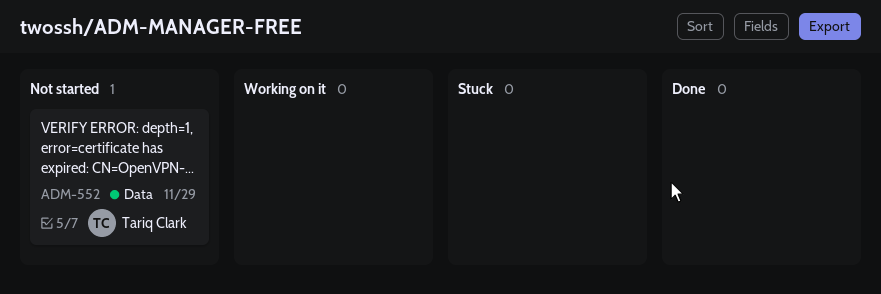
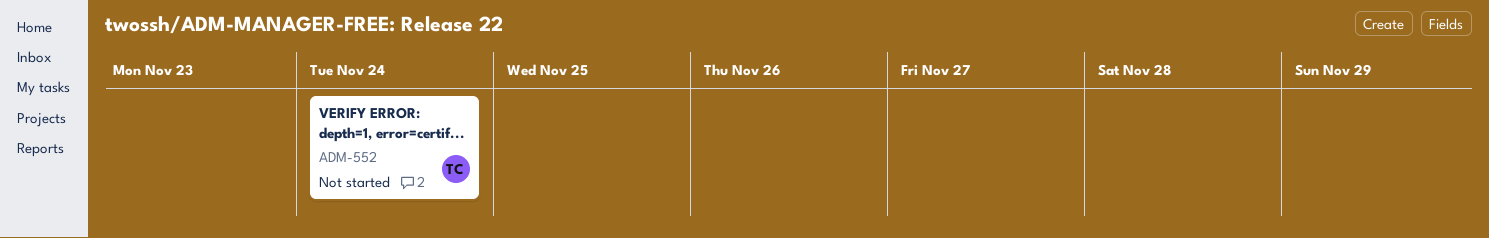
ADM-552, due: Nov 29 -> Nov 24

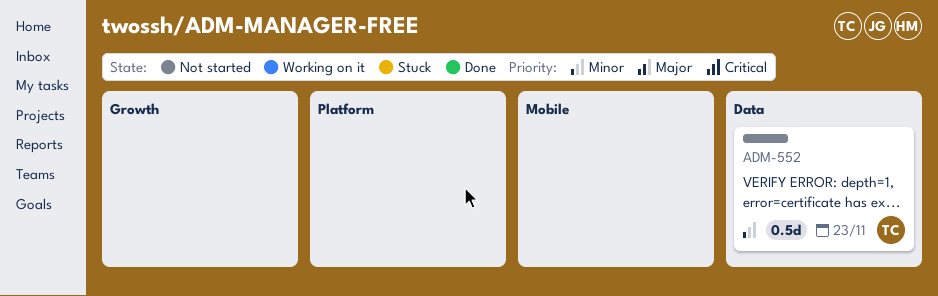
ADM-552, due: Nov 24 -> Nov 23

